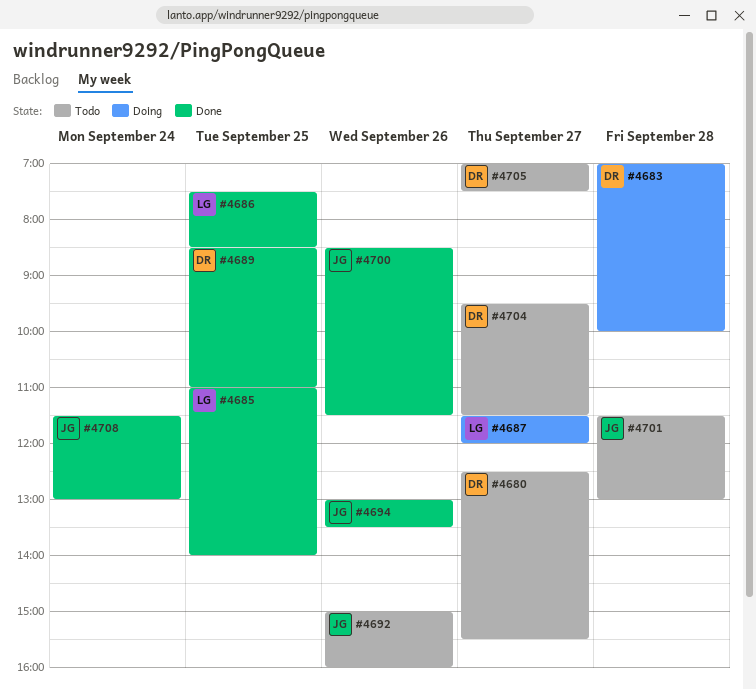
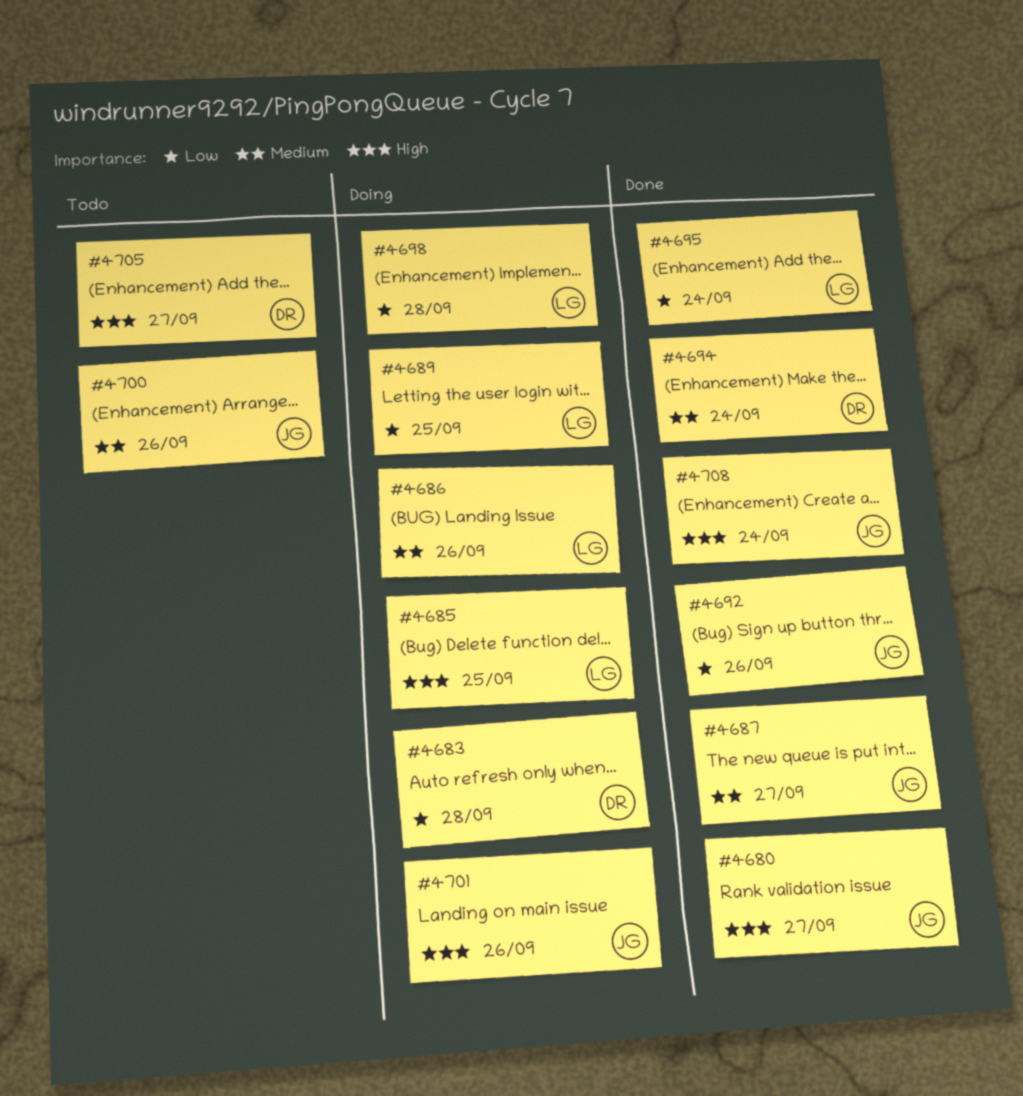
#4680, status: Todo -> Done
#4680, owner: DR -> JG
#4685, status: Done -> Doing
#4686, status: Done -> Doing
#4686, day: Sep 25 -> Sep 26
#4687, status: Doing -> Done
#4687, owner: LG -> JG
#4689, status: Done -> Doing
#4689, owner: DR -> LG
#4692, status: Todo -> Done
#4694, owner: JG -> DR
#4694, day: Sep 26 -> Sep 24
#4695: none -> present
#4698: none -> present
#4700, status: Done -> Todo
#4701, status: Todo -> Doing
#4701, day: Sep 28 -> Sep 26
#4704: present -> none

